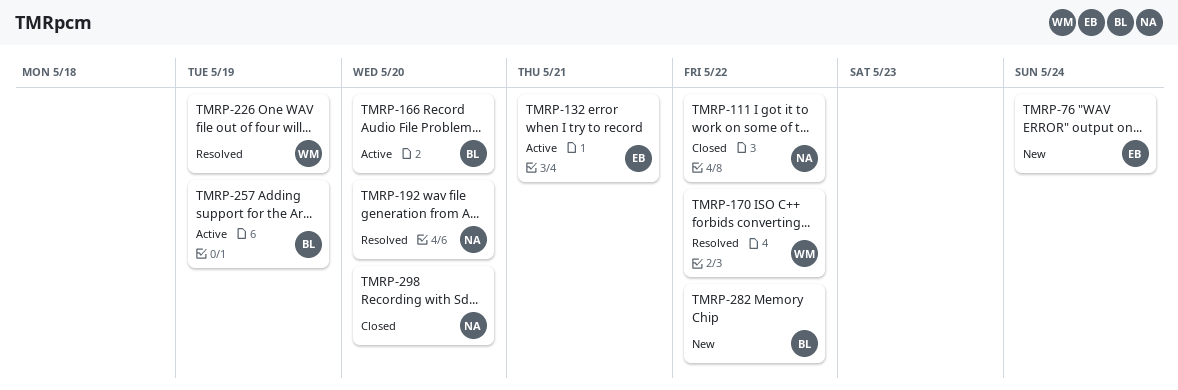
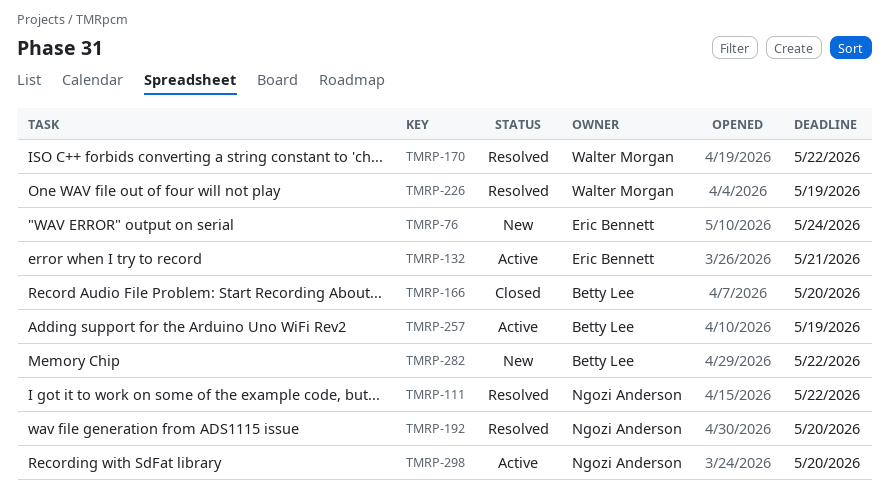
TMRP-111, status: Closed -> Resolved
TMRP-166, status: Active -> Closed
TMRP-298, status: Closed -> Active

